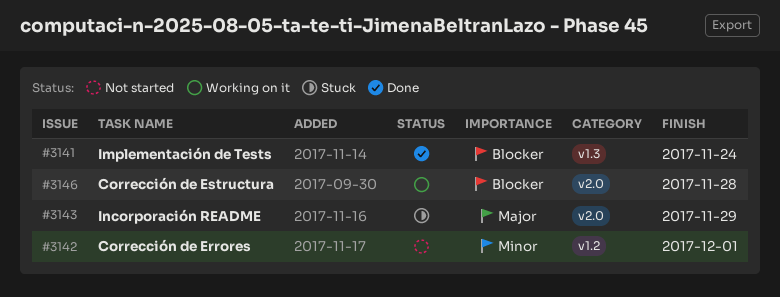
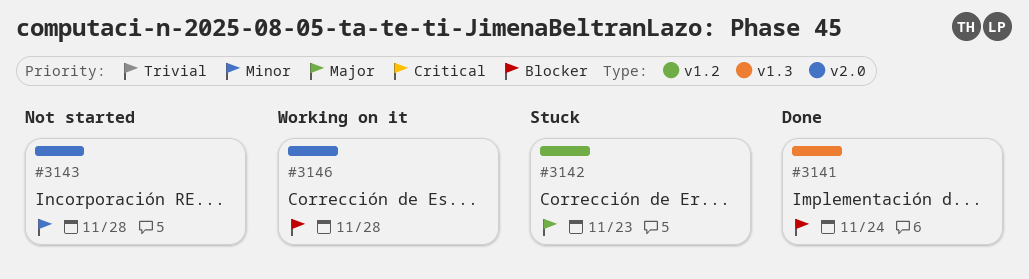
#3142, status: Not started -> Stuck
#3142, priority: Minor -> Major
#3142, due: Dec 1 -> Nov 23
#3143, status: Stuck -> Not started
#3143, priority: Major -> Minor
#3143, due: Nov 29 -> Nov 28

